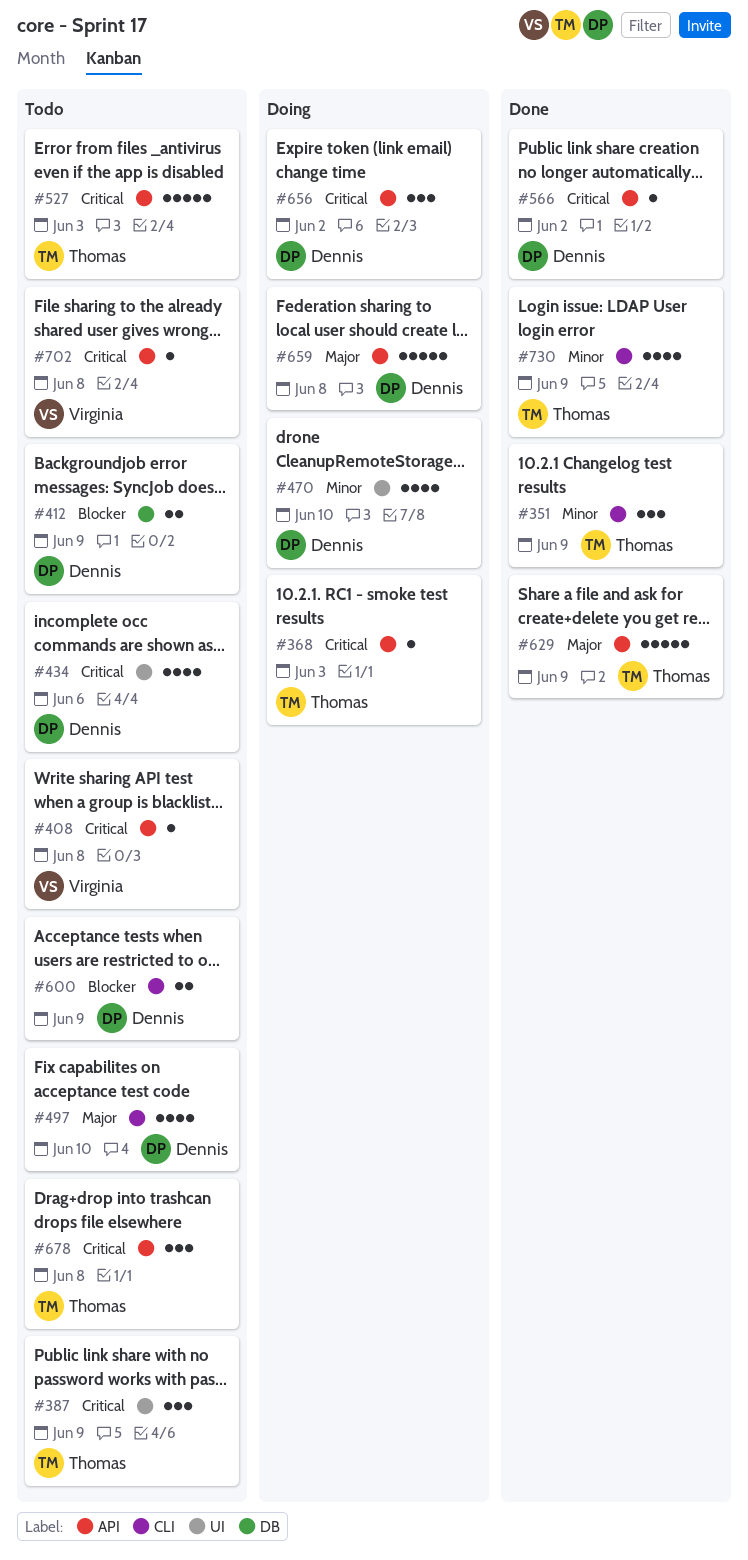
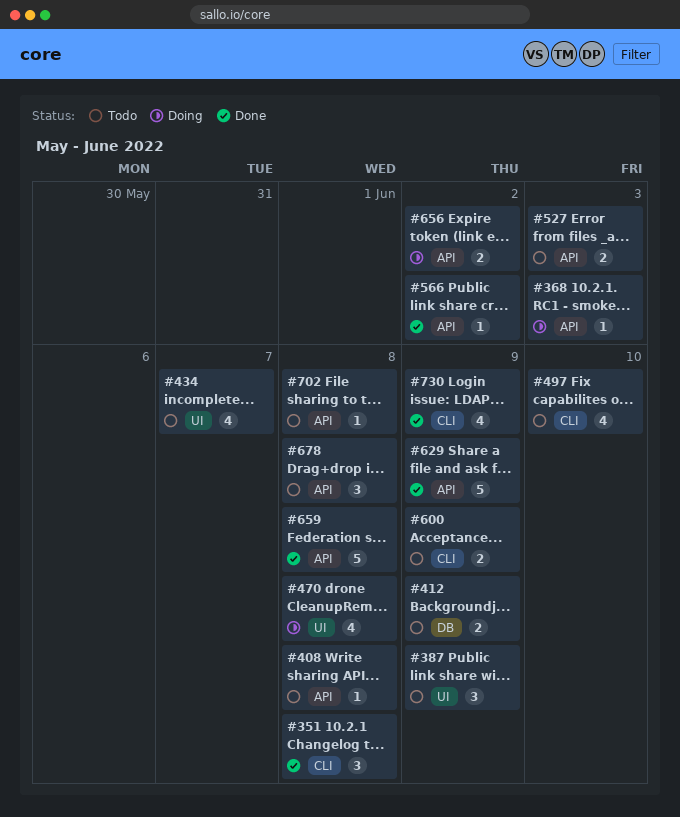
#351, due: Jun 9 -> Jun 8
#434, due: Jun 6 -> Jun 7
#470, due: Jun 10 -> Jun 8
#527, estimate: 5 -> 2
#656, estimate: 3 -> 2
#659, status: Doing -> Done

